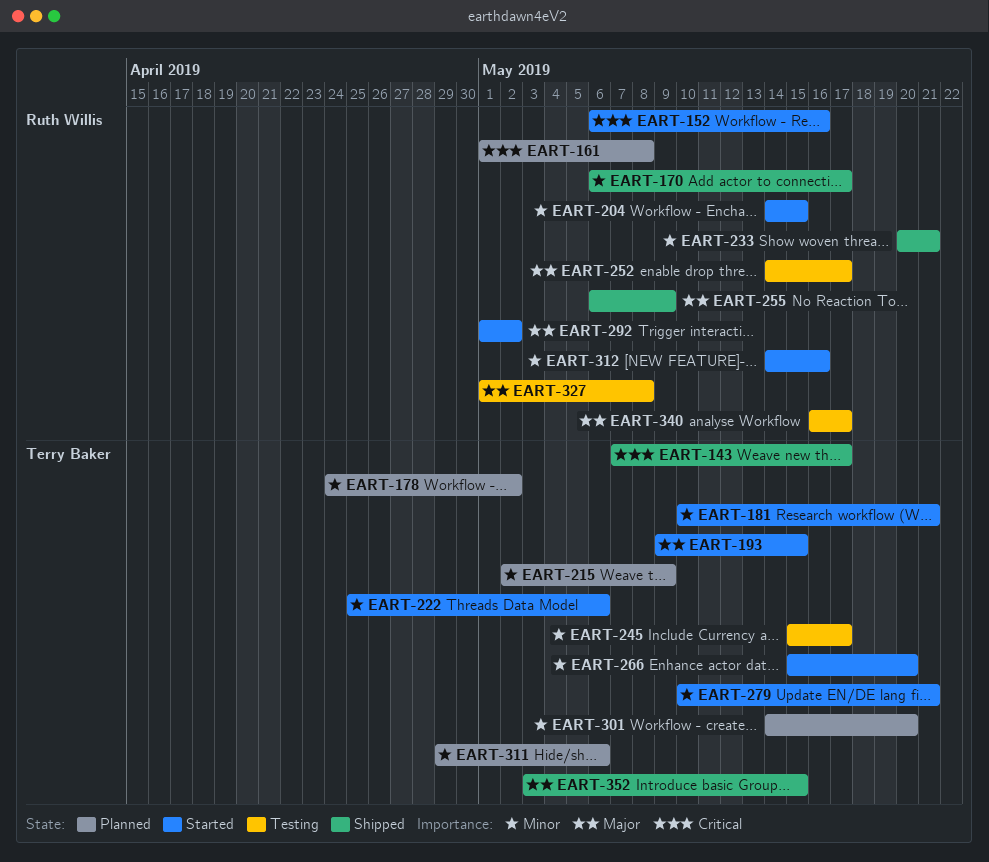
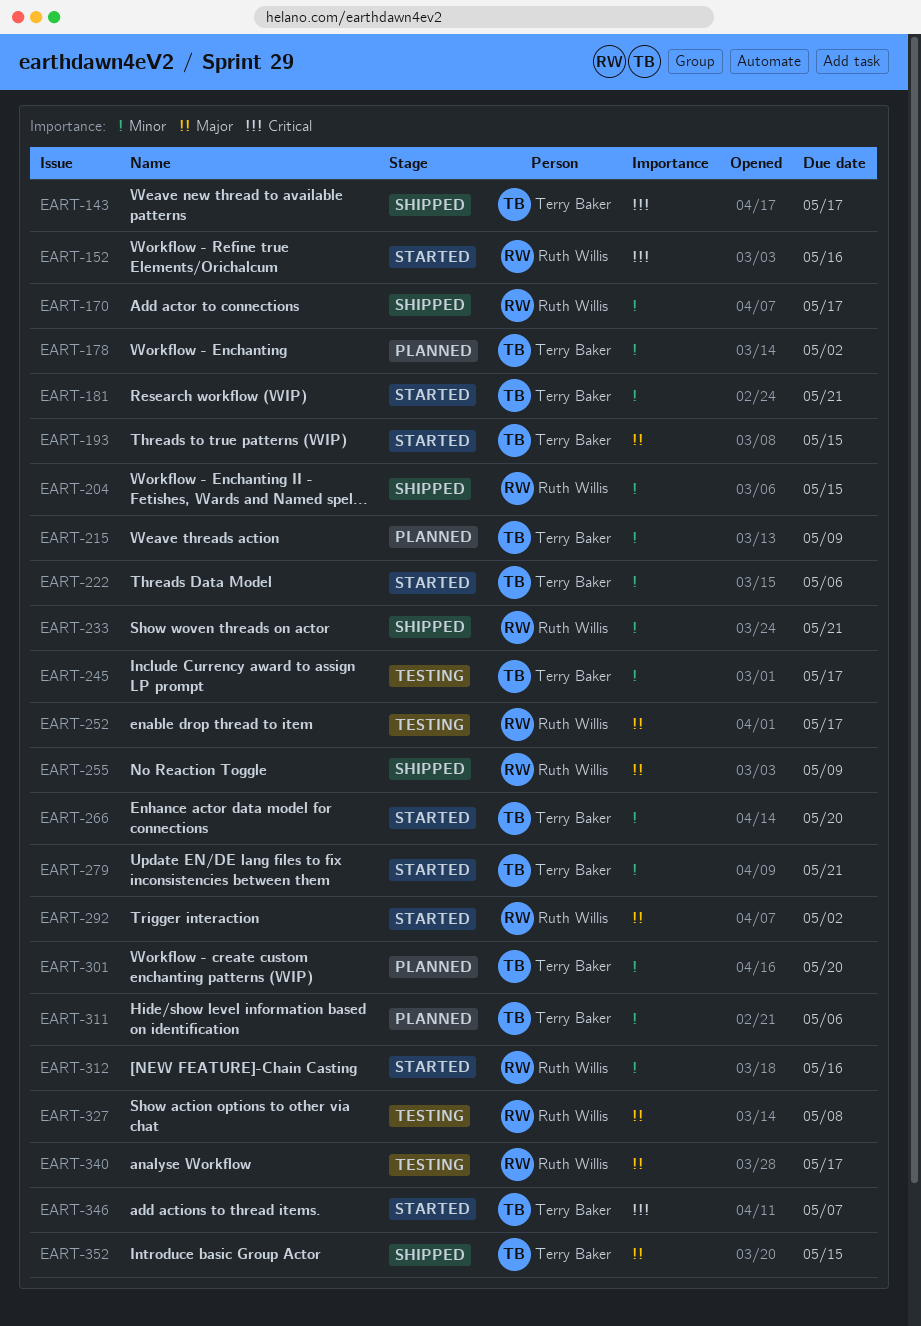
EART-161: present -> none
EART-204, status: Started -> Shipped
EART-346: none -> present

